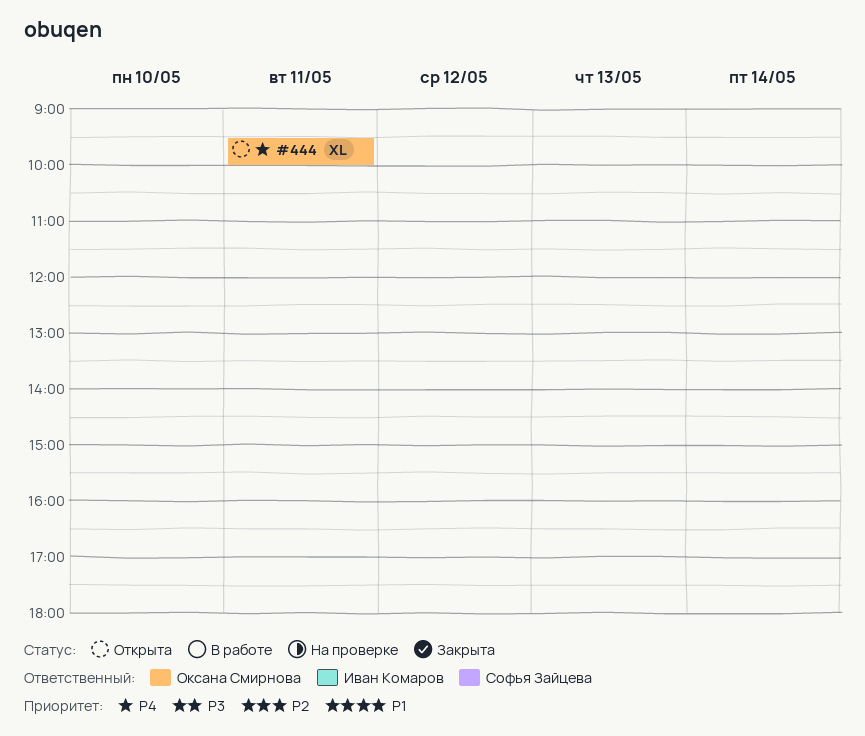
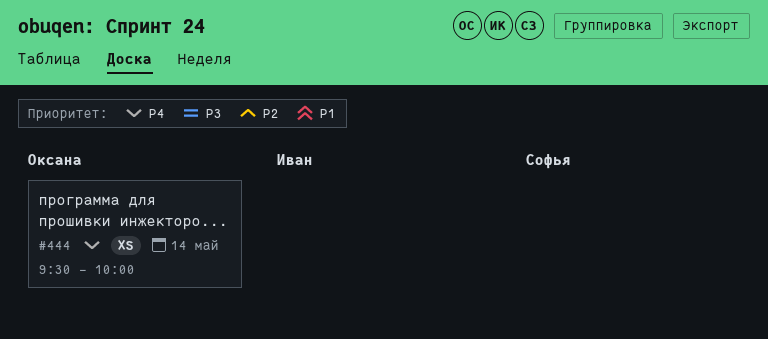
#444, estimate: XL -> XS
#444, day: May 11 -> May 14

